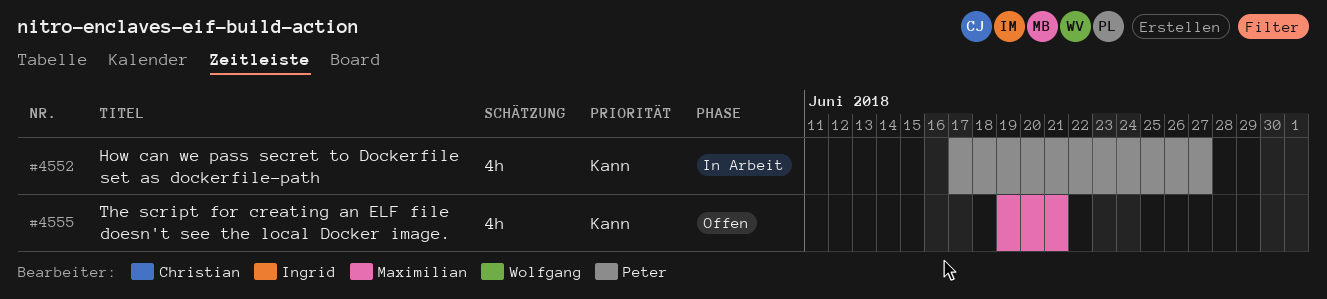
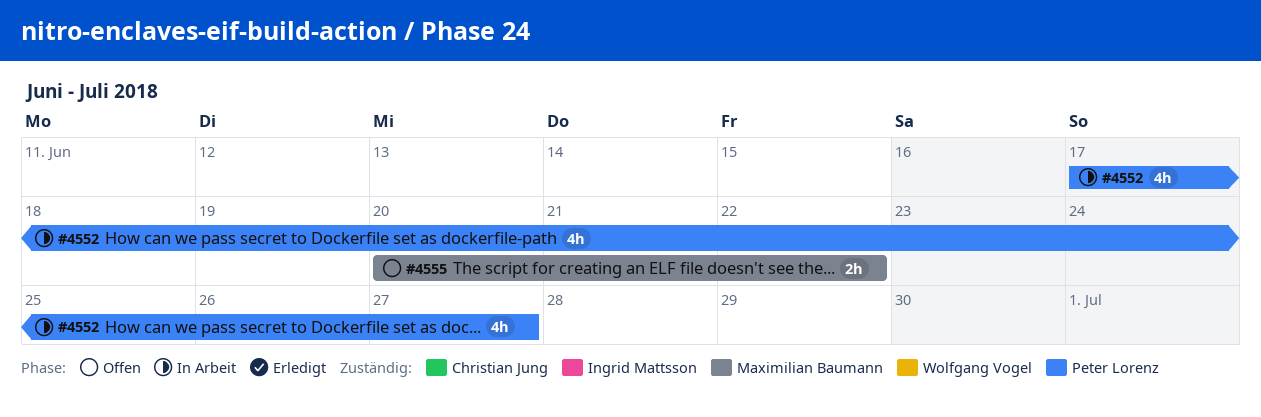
#4555, estimate: 4h -> 2h
#4555, start: Jun 19 -> Jun 20
#4555, due: Jun 21 -> Jun 22

